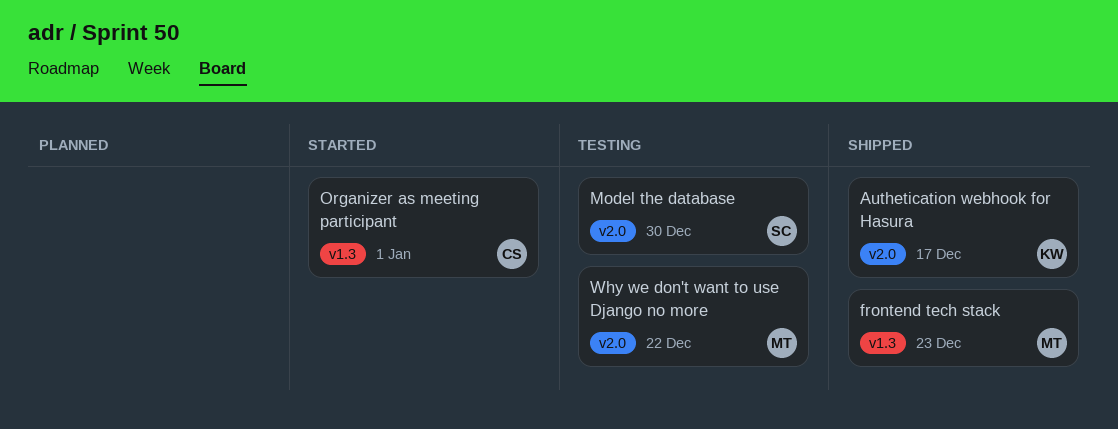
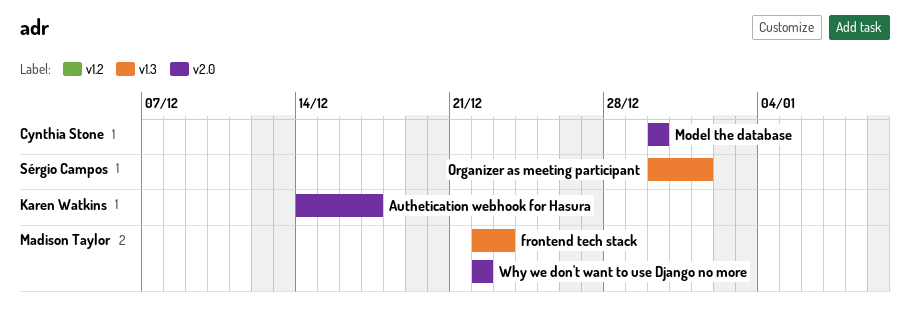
Model the database, owner: Sérgio Campos -> Cynthia Stone
Organizer as meeting participant, owner: Cynthia Stone -> Sérgio Campos

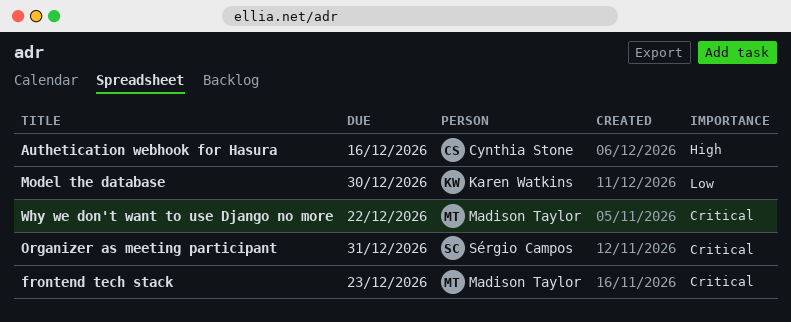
Authetication webhook for Hasura, owner: Karen Watkins -> Cynthia Stone
Authetication webhook for Hasura, due: Dec 17 -> Dec 16
Model the database, owner: Cynthia Stone -> Karen Watkins
Organizer as meeting participant, due: Jan 1 -> Dec 31

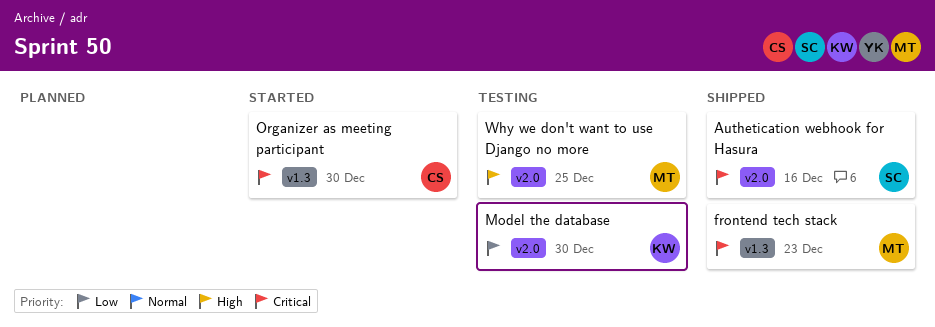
Authetication webhook for Hasura, owner: Cynthia Stone -> Sérgio Campos
Authetication webhook for Hasura, priority: High -> Critical
Organizer as meeting participant, owner: Sérgio Campos -> Cynthia Stone
Organizer as meeting participant, due: Dec 31 -> Dec 30
Why we don't want to use Django no more, priority: Critical -> High
Why we don't want to use Django no more, due: Dec 22 -> Dec 25

